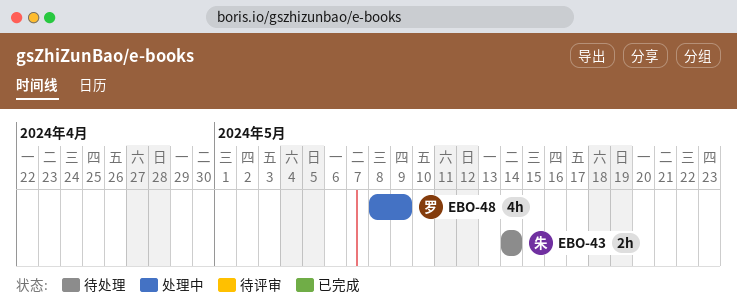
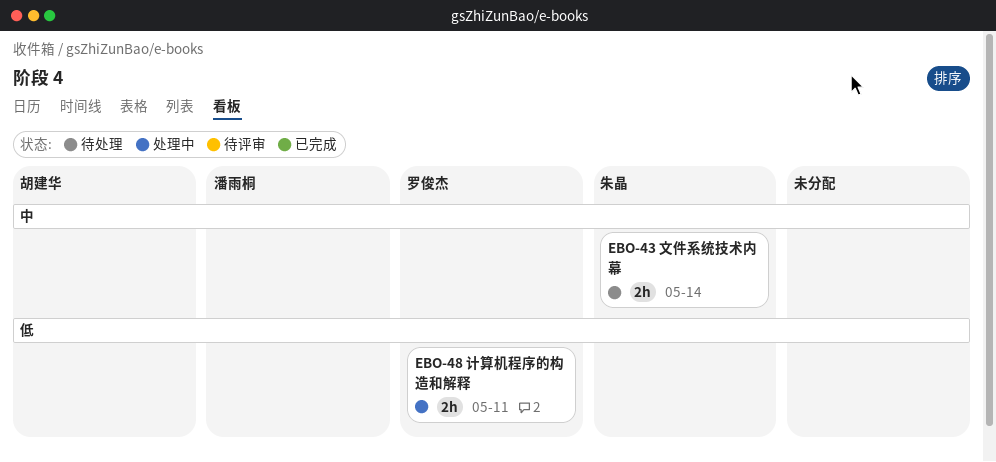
EBO-48, estimate: 4h -> 2h
EBO-48, due: May 9 -> May 11

